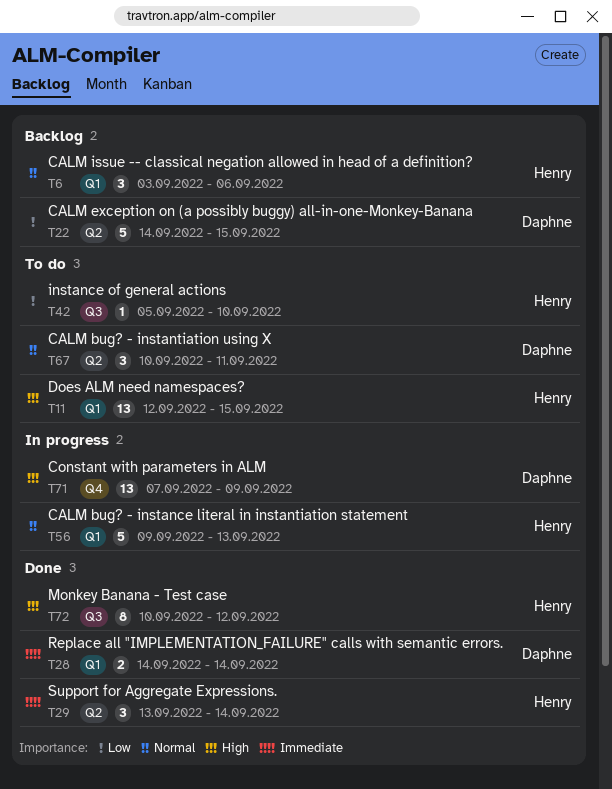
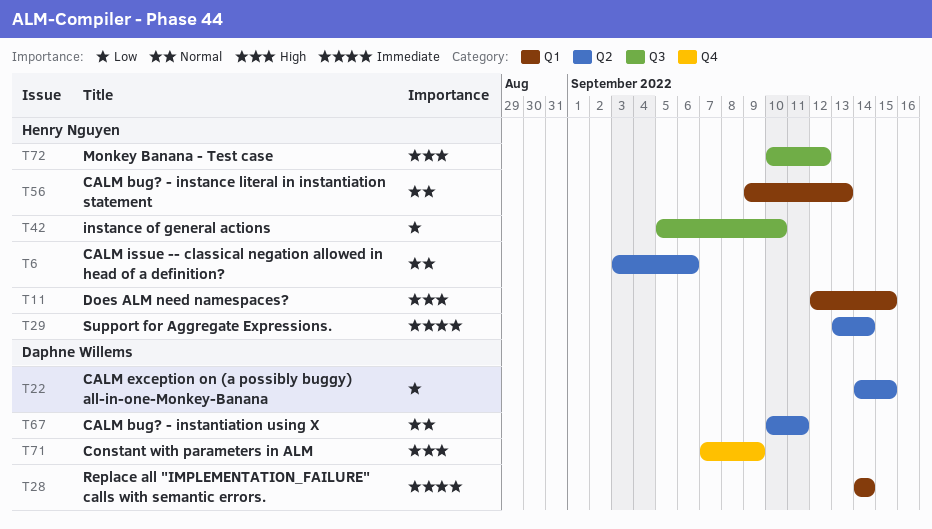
T6, label: Q1 -> Q2

